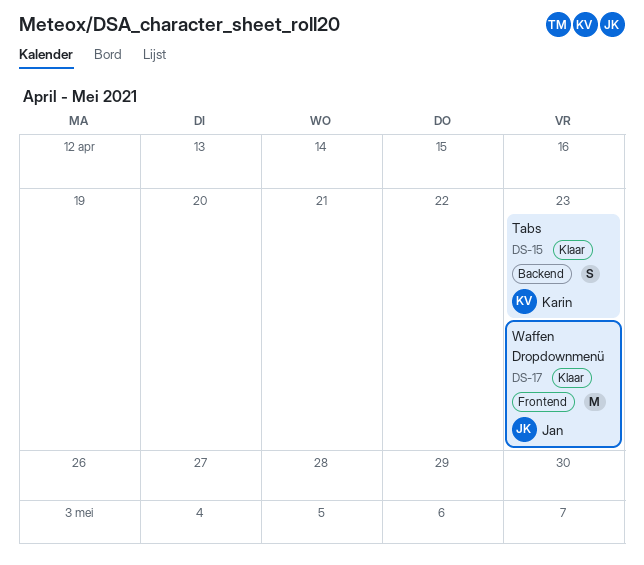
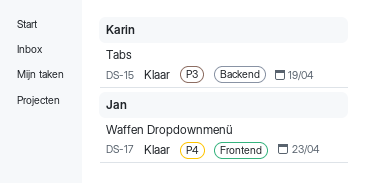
DS-15, due: Apr 23 -> Apr 19

